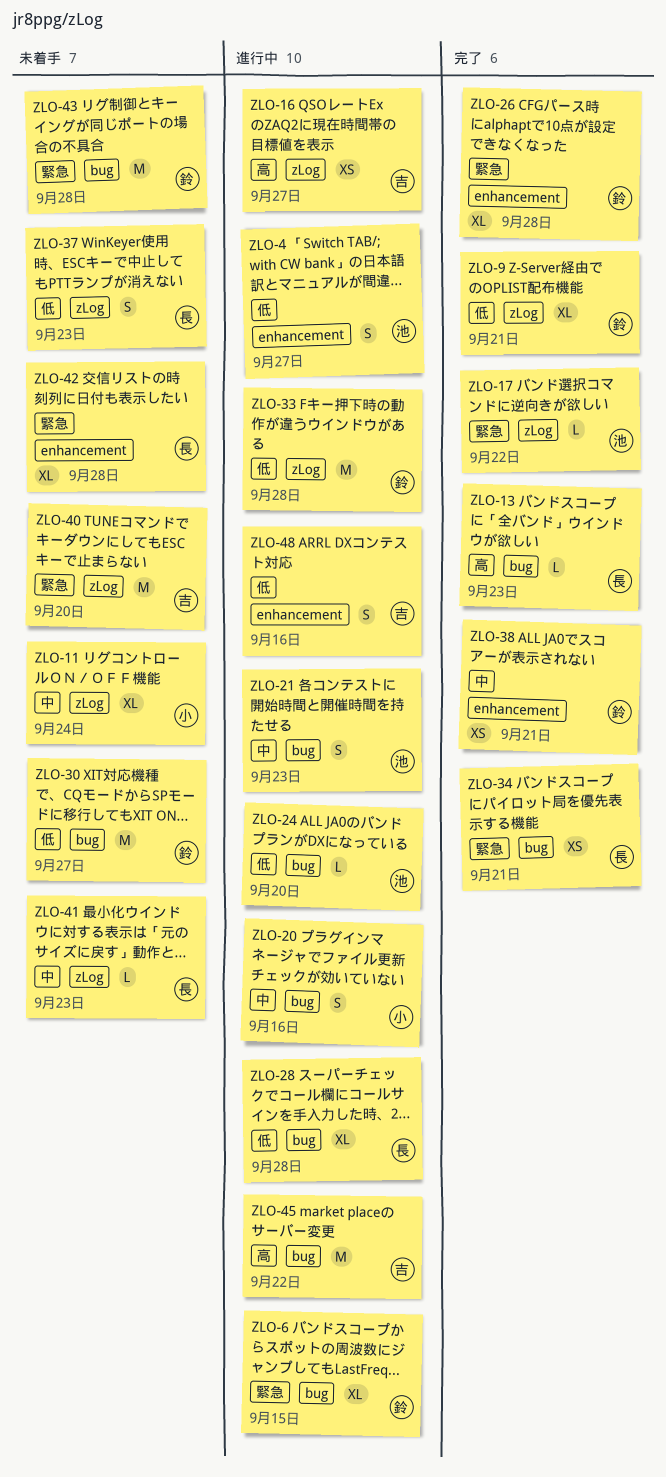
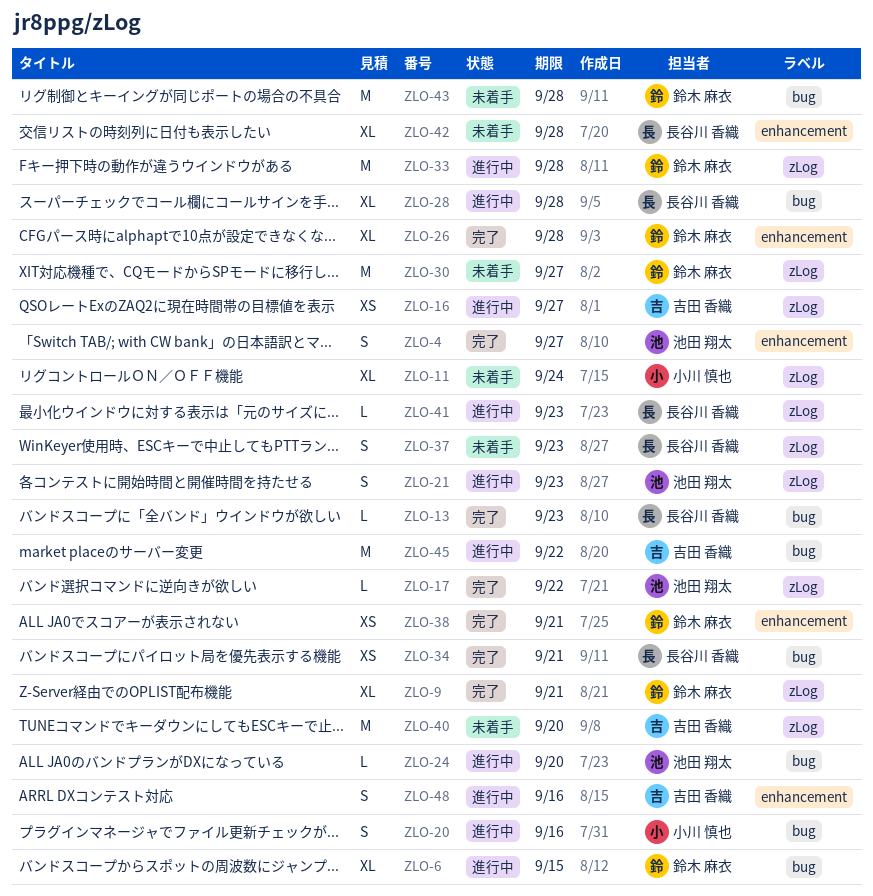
ZLO-4, status: 進行中 -> 完了
ZLO-21, label: bug -> zLog
ZLO-30, label: bug -> zLog
ZLO-41, status: 未着手 -> 進行中

